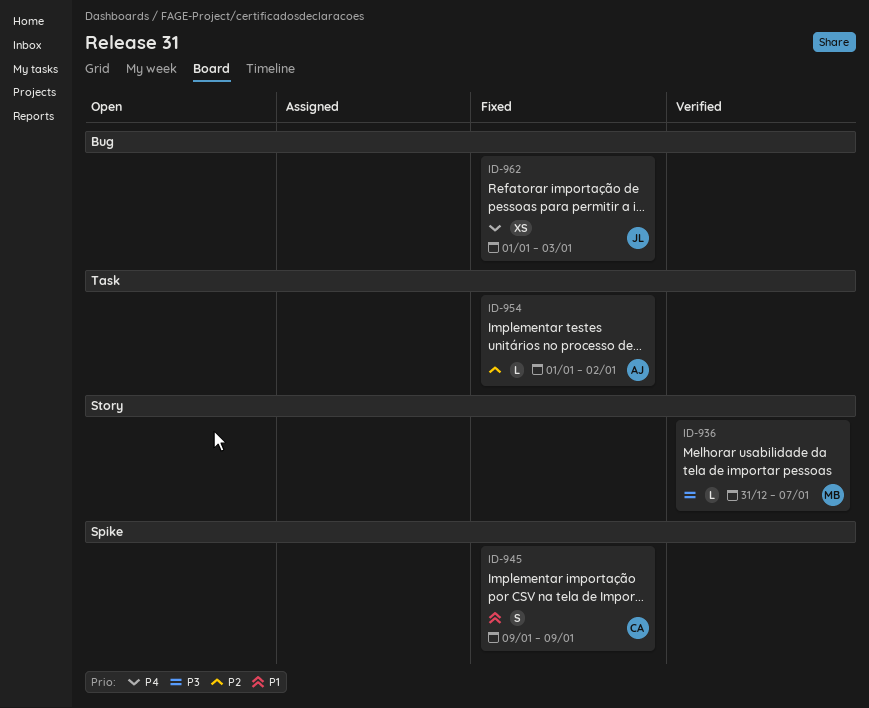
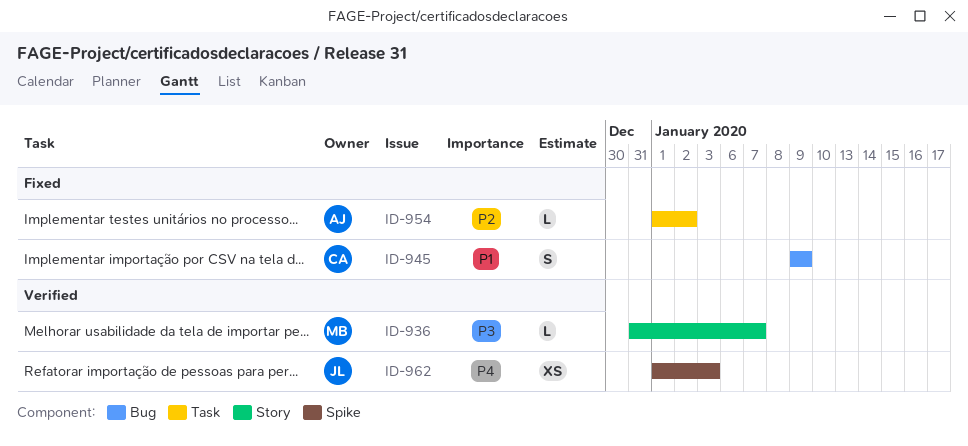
ID-945, label: Spike -> Bug
ID-962, status: Fixed -> Verified
ID-962, label: Bug -> Spike

